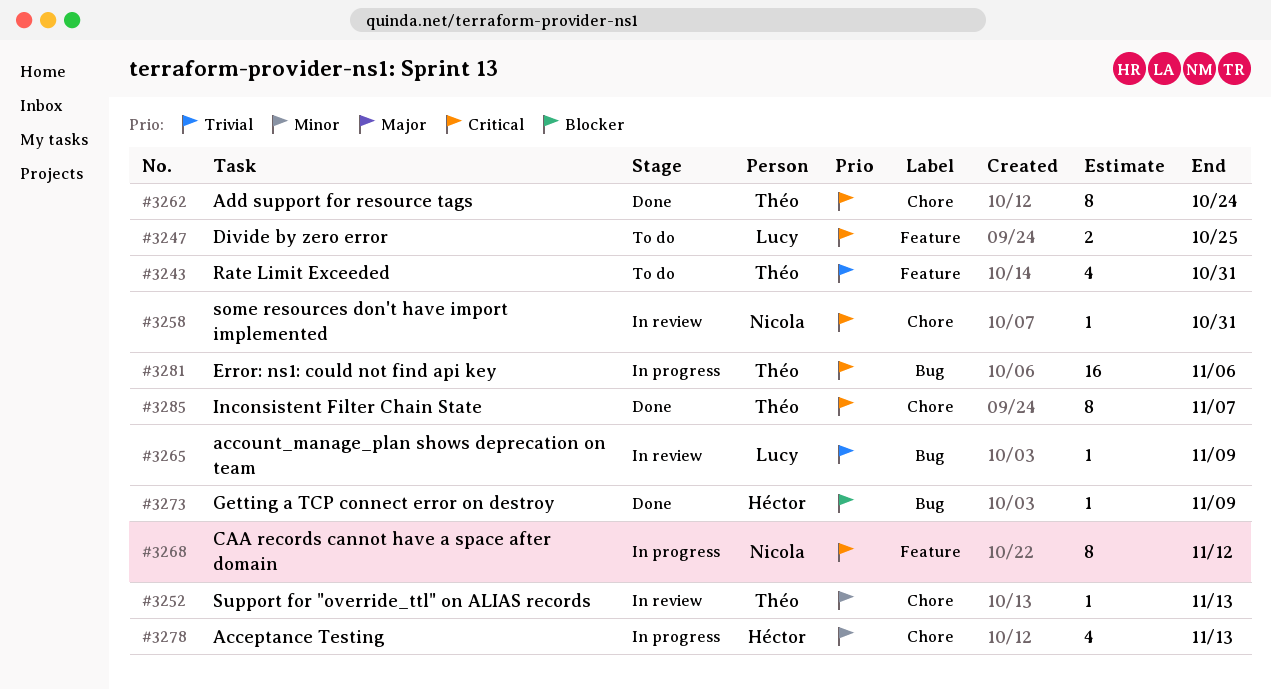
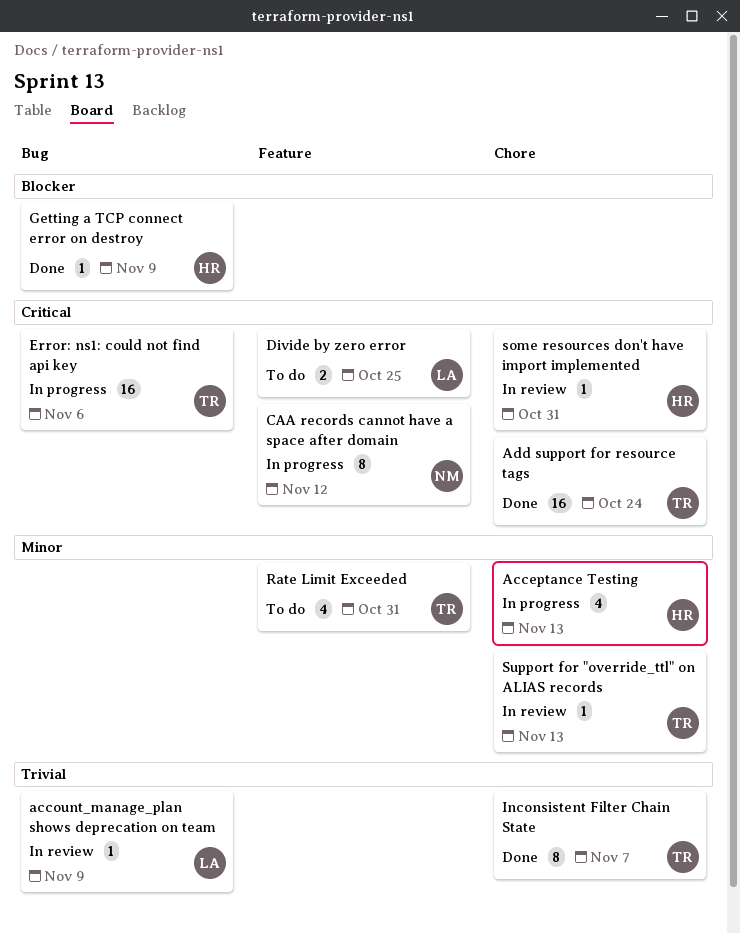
Add support for resource tags, estimate: 8 -> 16
Inconsistent Filter Chain State, priority: Critical -> Trivial
Rate Limit Exceeded, priority: Trivial -> Minor
some resources don't have import implemented, owner: Nicola -> Héctor

